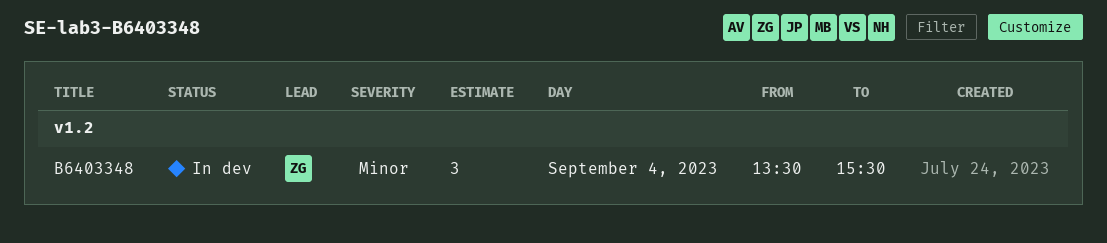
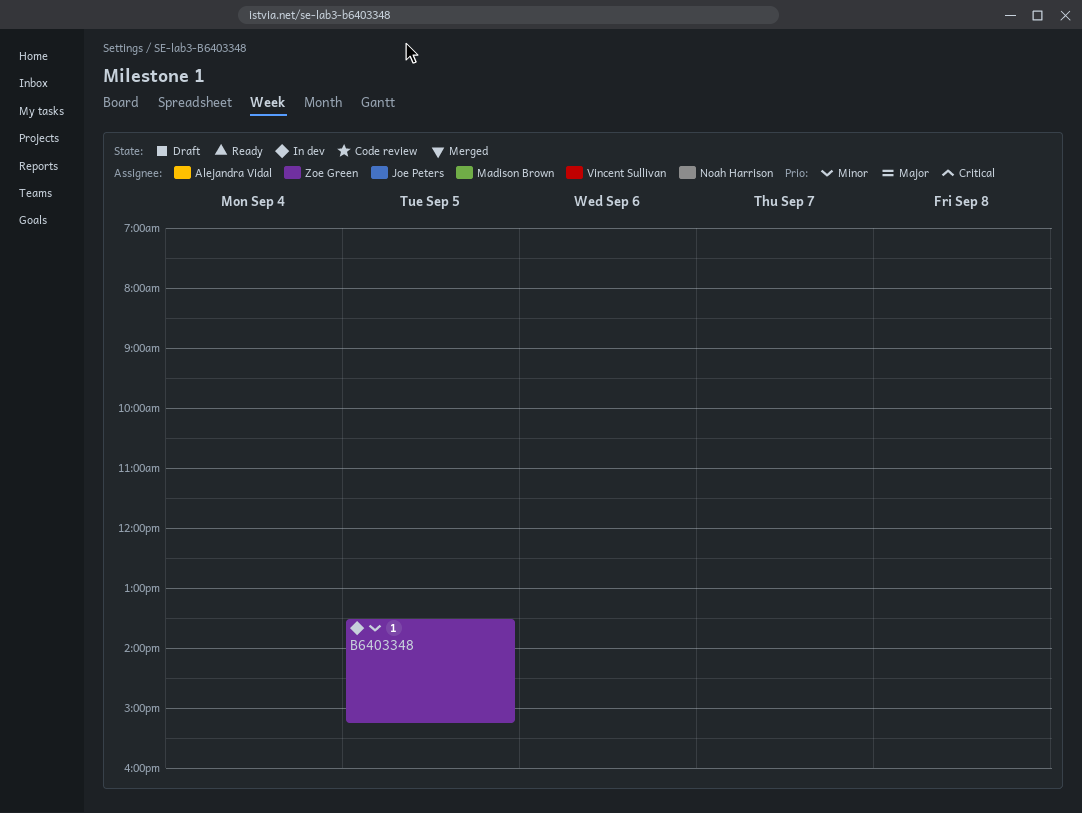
B6403348, estimate: 3 -> 1
B6403348, day: Sep 4 -> Sep 5
B6403348, ends: 15:30 -> 15:15

